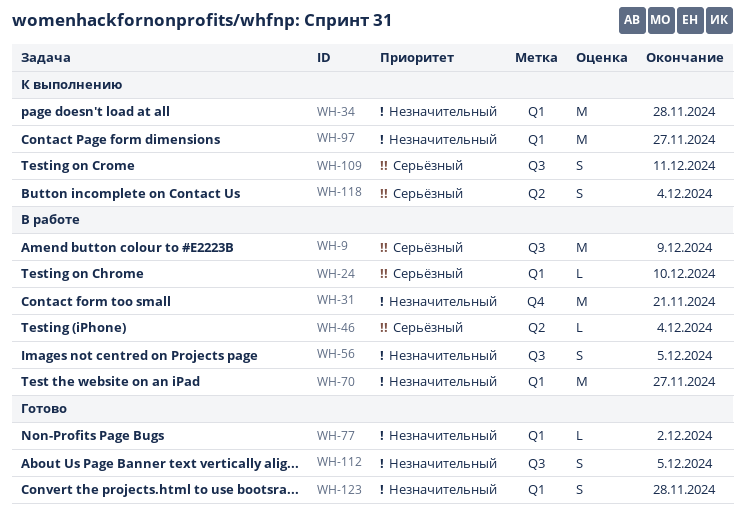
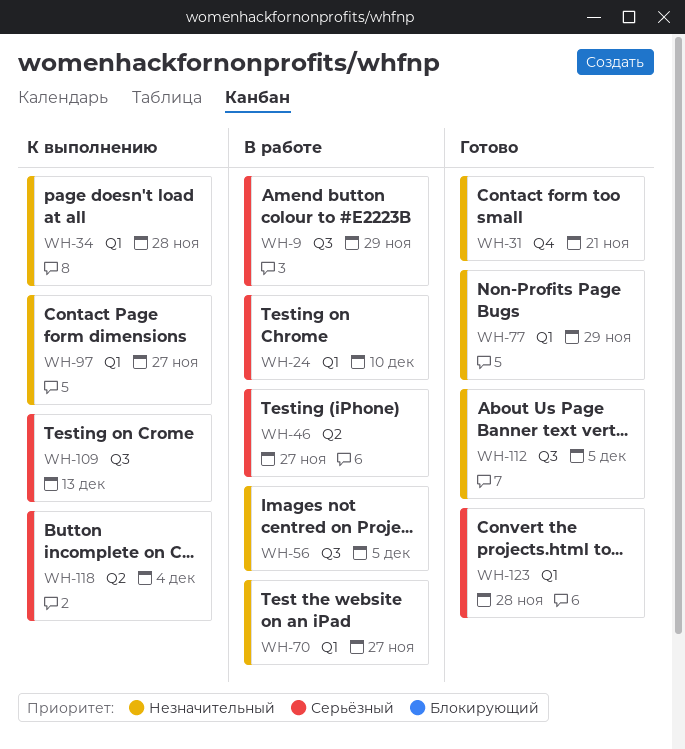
WH-9, due: Dec 9 -> Nov 29
WH-31, status: В работе -> Готово
WH-46, due: Dec 4 -> Nov 27
WH-77, due: Dec 2 -> Nov 29
WH-109, due: Dec 11 -> Dec 13
WH-123, priority: Незначительный -> Серьёзный

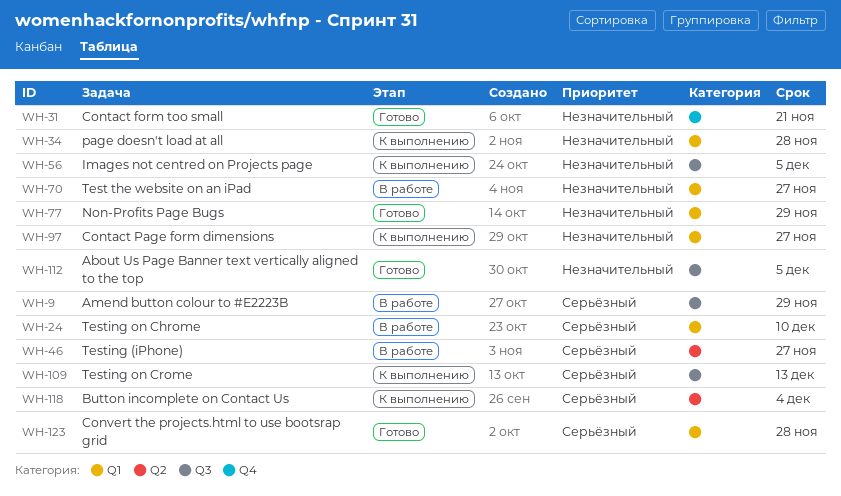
WH-56, status: В работе -> К выполнению

